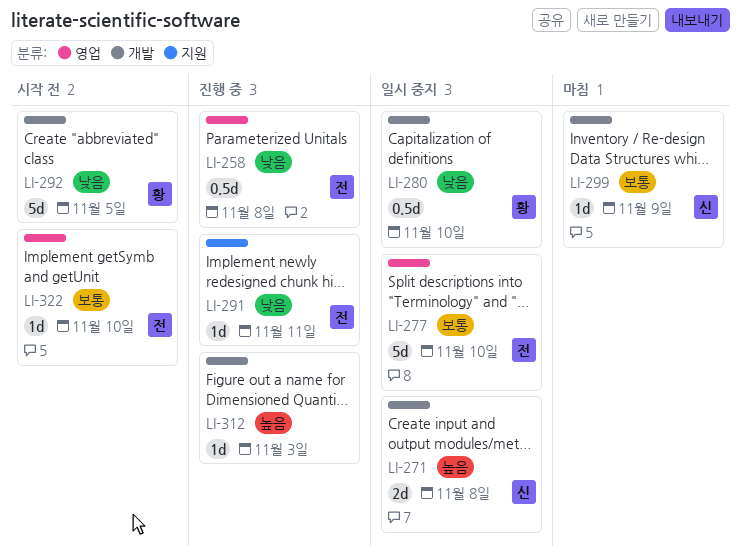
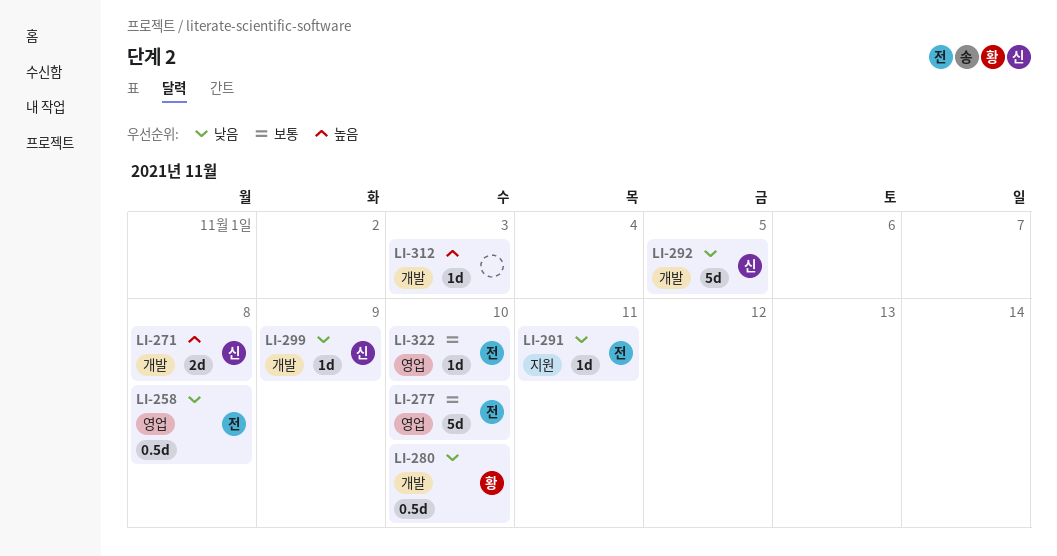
LI-292, owner: 황 -> 신
LI-299, priority: 보통 -> 낮음

